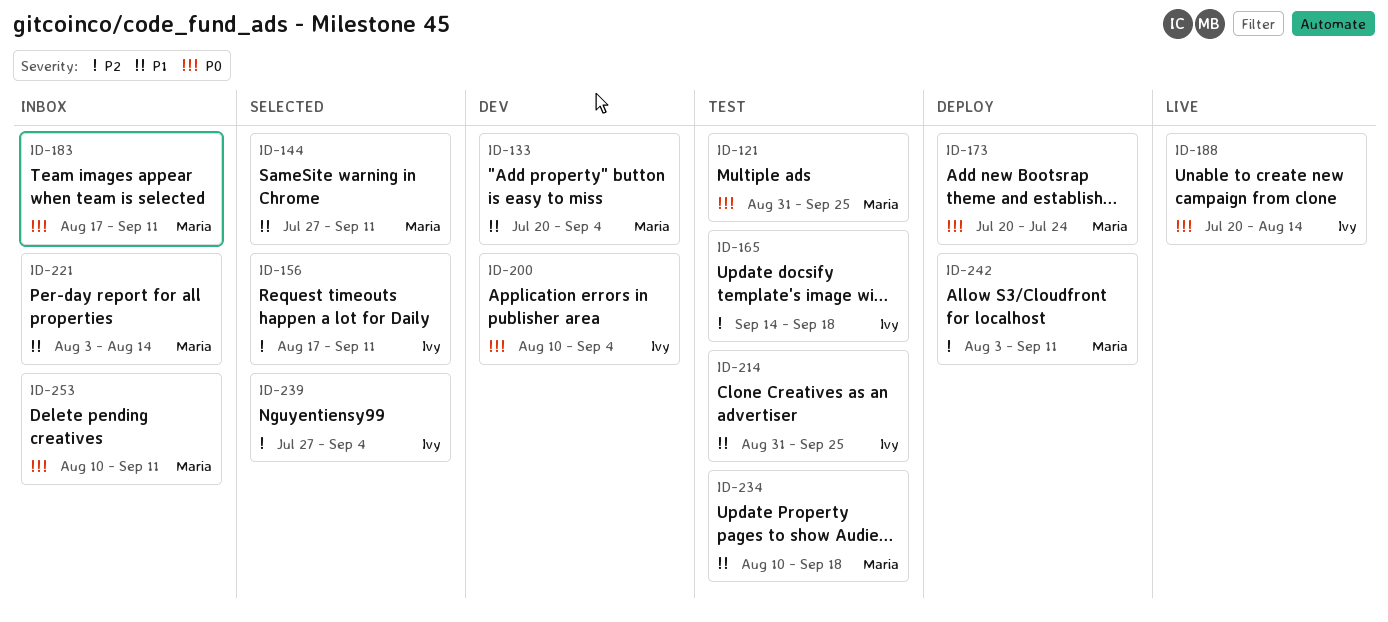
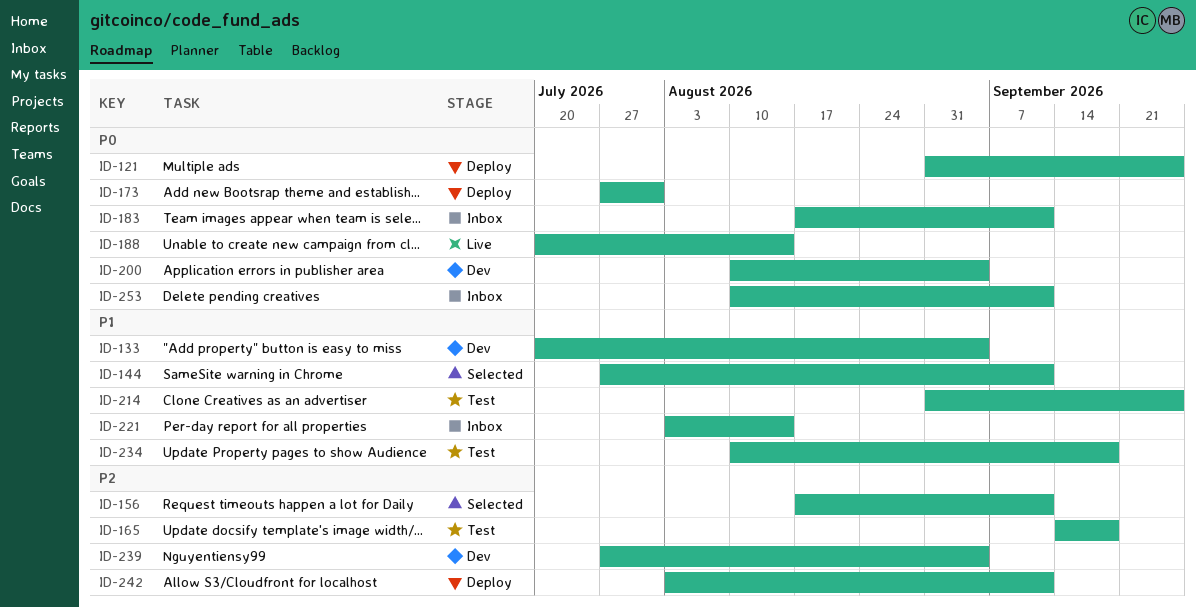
ID-121, status: Test -> Deploy
ID-173, start: Jul 20 -> Jul 27
ID-173, due: Jul 24 -> Jul 31
ID-239, status: Selected -> Dev

